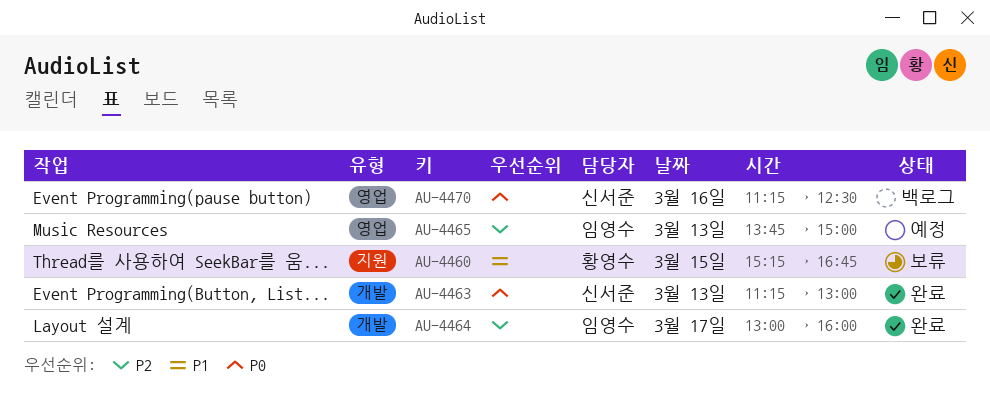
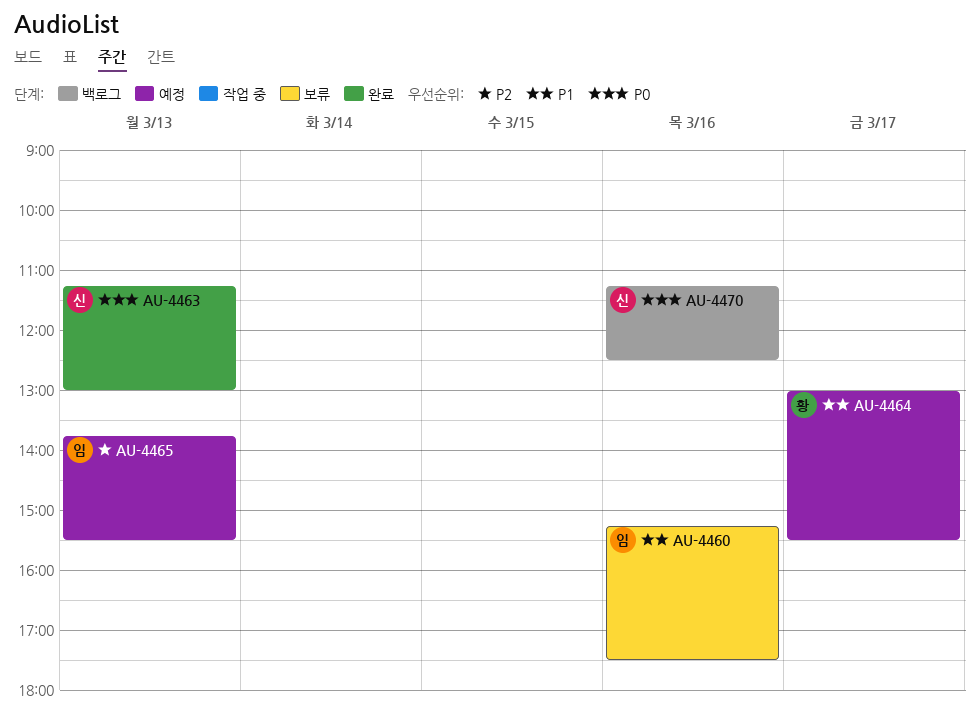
AU-4460, owner: 황영수 -> 임영수
AU-4460, day: Mar 15 -> Mar 16
AU-4460, ends: 16:45 -> 17:30
AU-4464, status: 완료 -> 예정
AU-4464, owner: 임영수 -> 황영수
AU-4464, priority: P2 -> P1
AU-4464, ends: 16:00 -> 15:30
AU-4465, ends: 15:00 -> 15:30

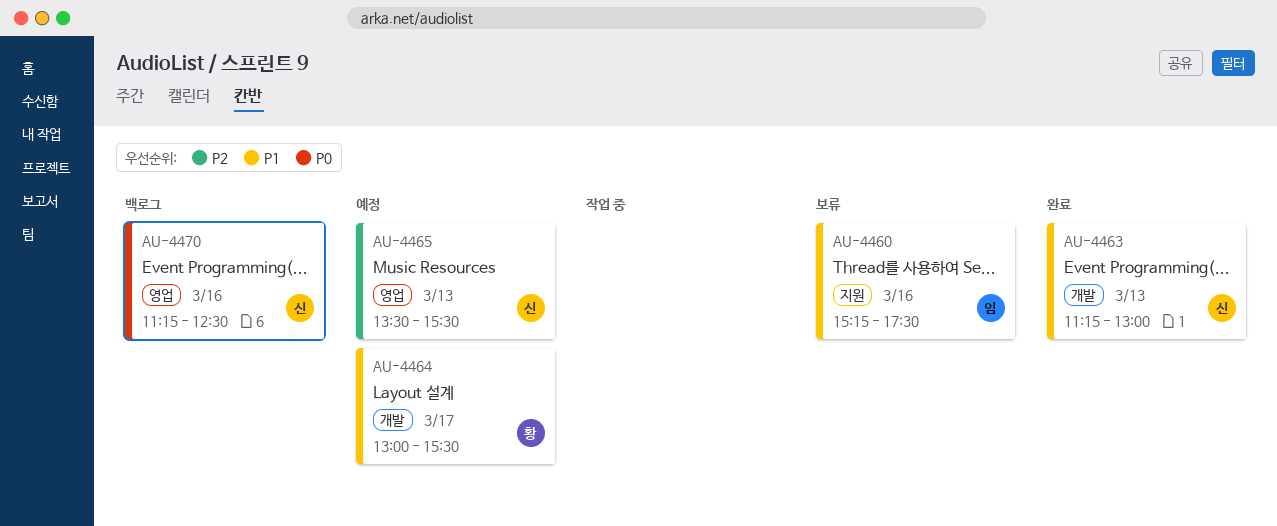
AU-4463, priority: P0 -> P1
AU-4465, owner: 임 -> 신
AU-4465, begins: 13:45 -> 13:30

